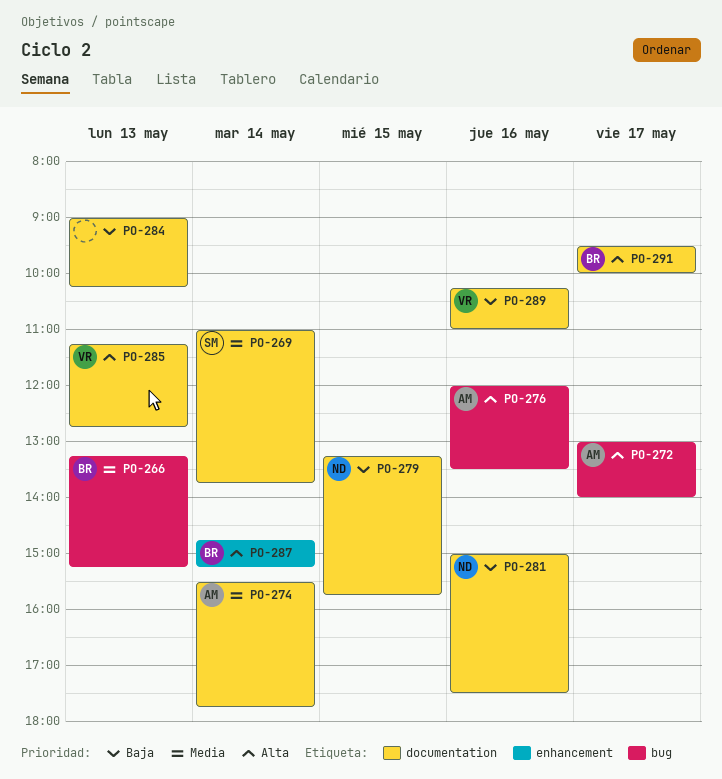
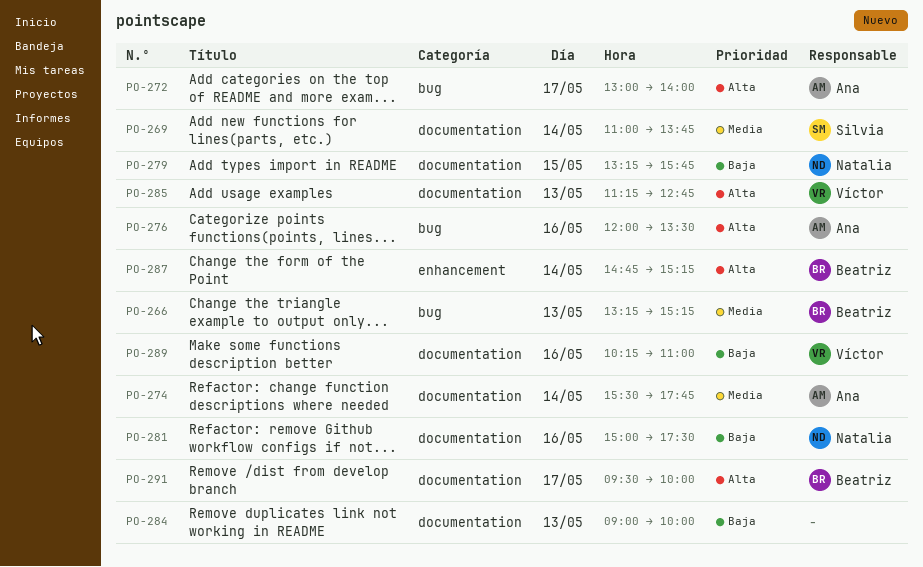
PO-284, ends: 10:15 -> 10:00

